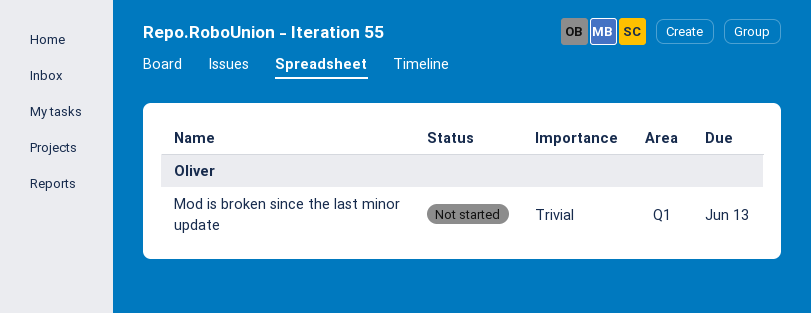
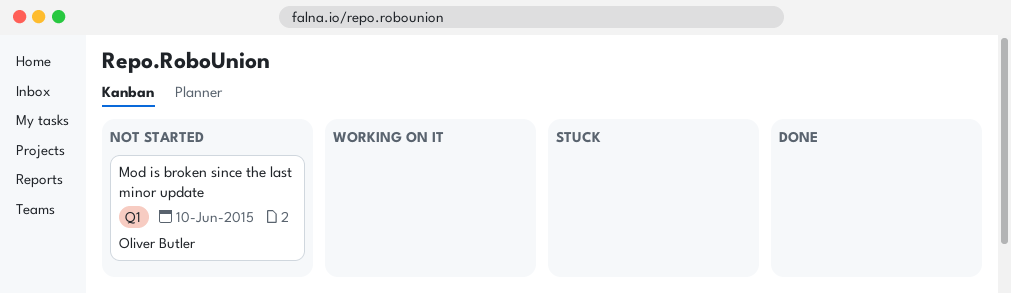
Mod is broken since the last minor update, due: Jun 13 -> Jun 10

